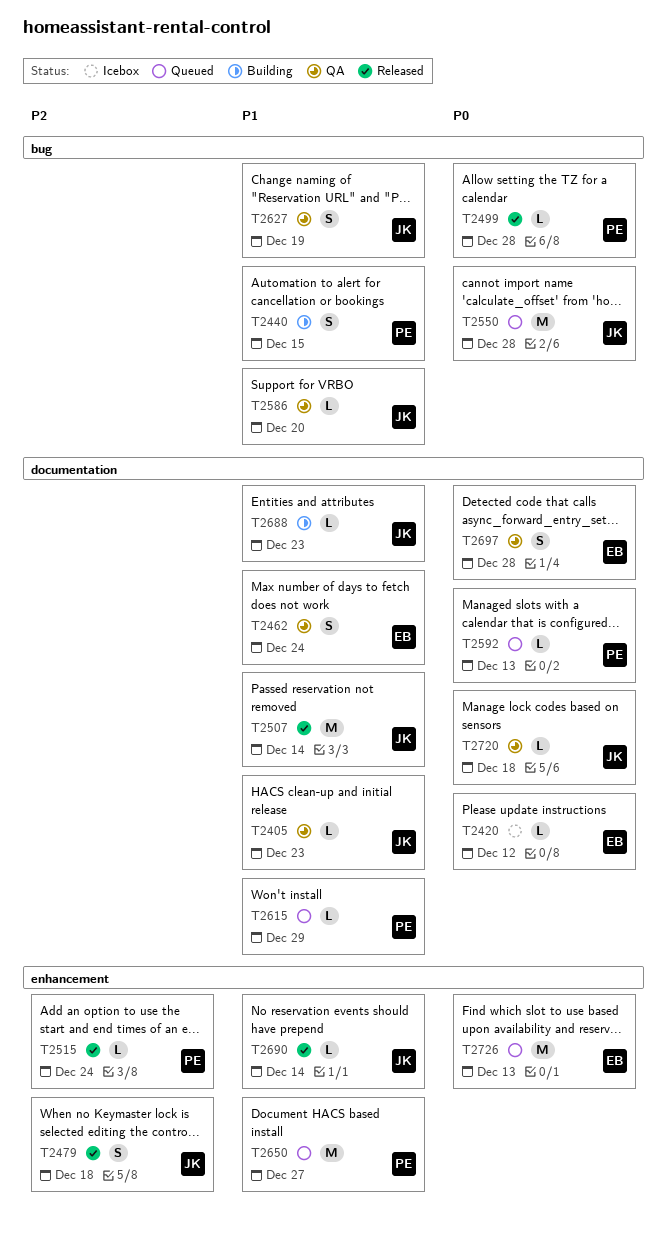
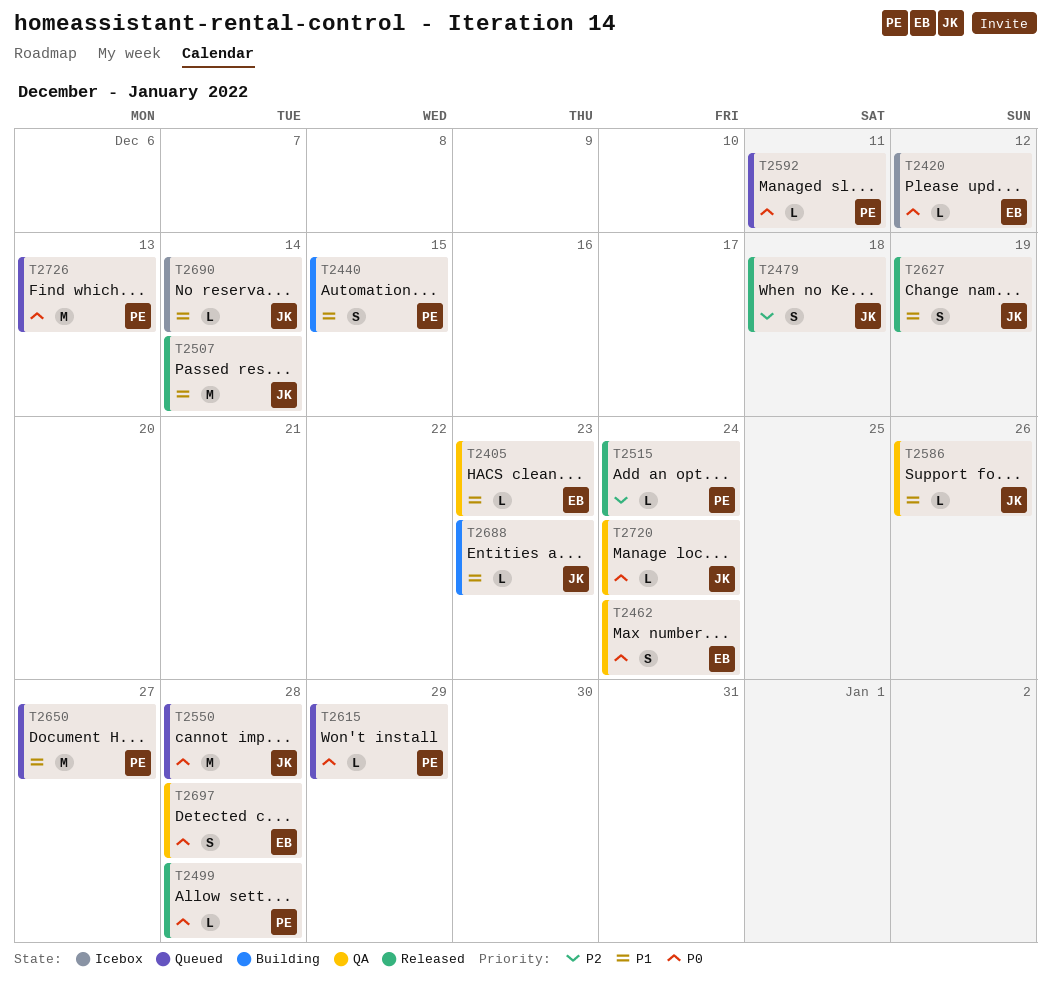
T2405, owner: JK -> EB
T2462, priority: P1 -> P0
T2586, due: Dec 20 -> Dec 26
T2592, due: Dec 13 -> Dec 11
T2615, priority: P1 -> P0
T2627, status: QA -> Released
T2690, status: Released -> Icebox
T2720, due: Dec 18 -> Dec 24
T2726, owner: EB -> PE

